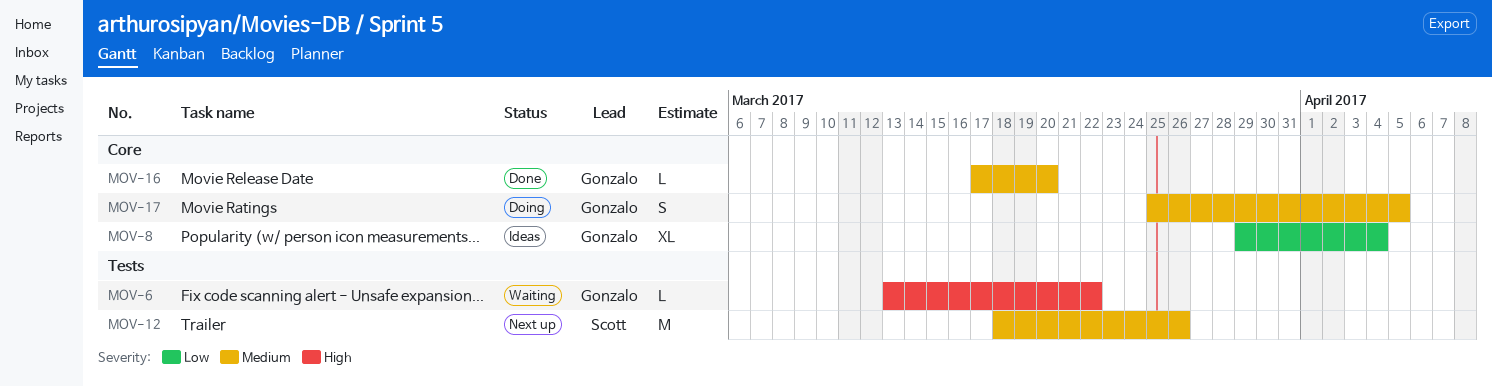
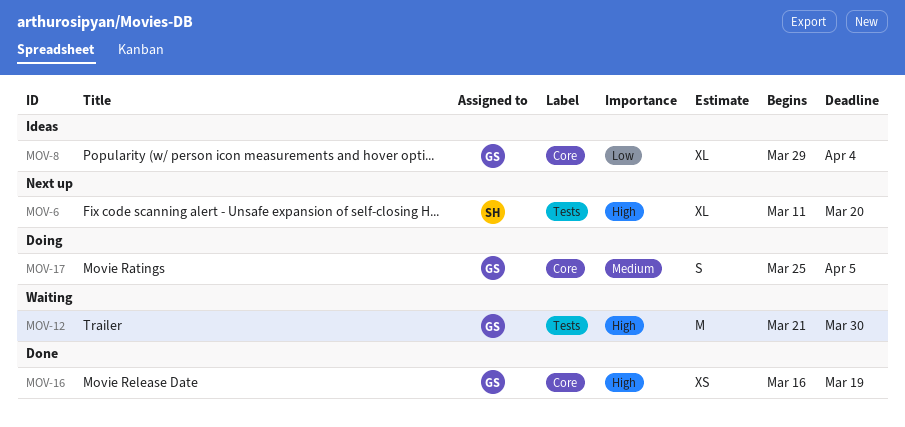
MOV-6, status: Waiting -> Next up
MOV-6, owner: Gonzalo -> Scott
MOV-6, estimate: L -> XL
MOV-6, start: Mar 13 -> Mar 11
MOV-6, due: Mar 22 -> Mar 20
MOV-12, status: Next up -> Waiting
MOV-12, owner: Scott -> Gonzalo
MOV-12, priority: Medium -> High
MOV-12, start: Mar 18 -> Mar 21
MOV-12, due: Mar 26 -> Mar 30
MOV-16, priority: Medium -> High
MOV-16, estimate: L -> XS
MOV-16, start: Mar 17 -> Mar 16
MOV-16, due: Mar 20 -> Mar 19

